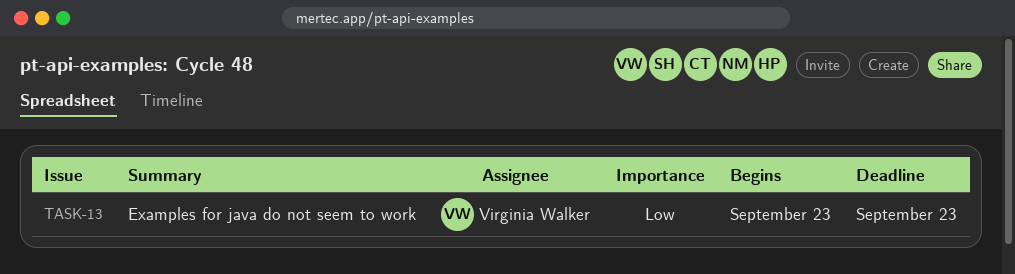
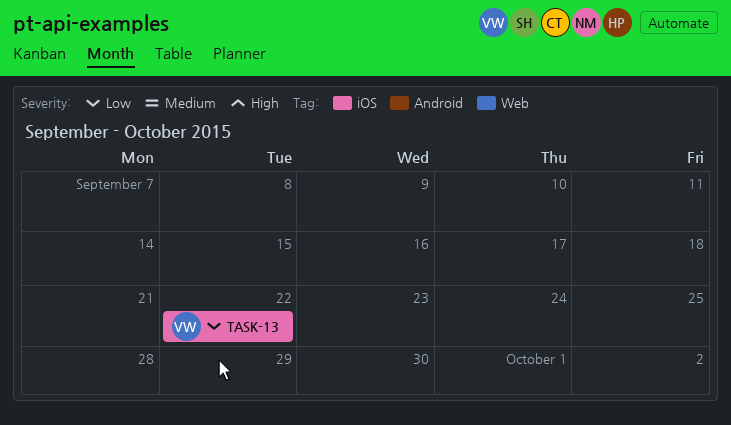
TASK-13, start: Sep 23 -> Sep 22
TASK-13, due: Sep 23 -> Sep 22

